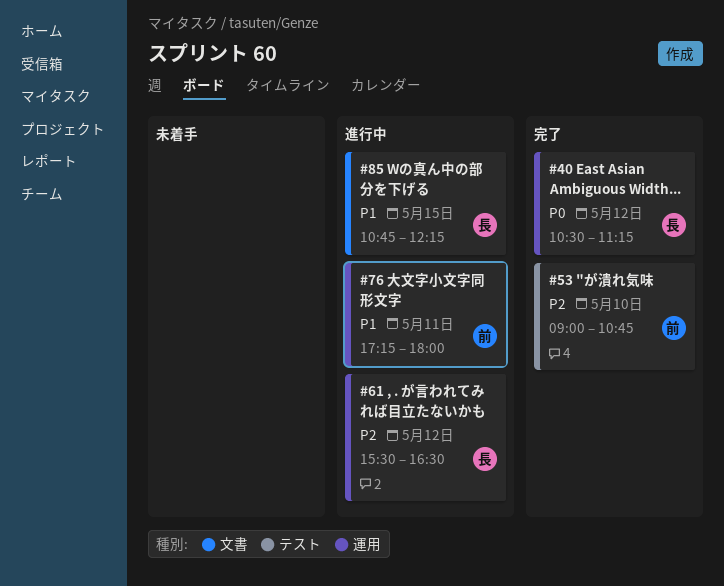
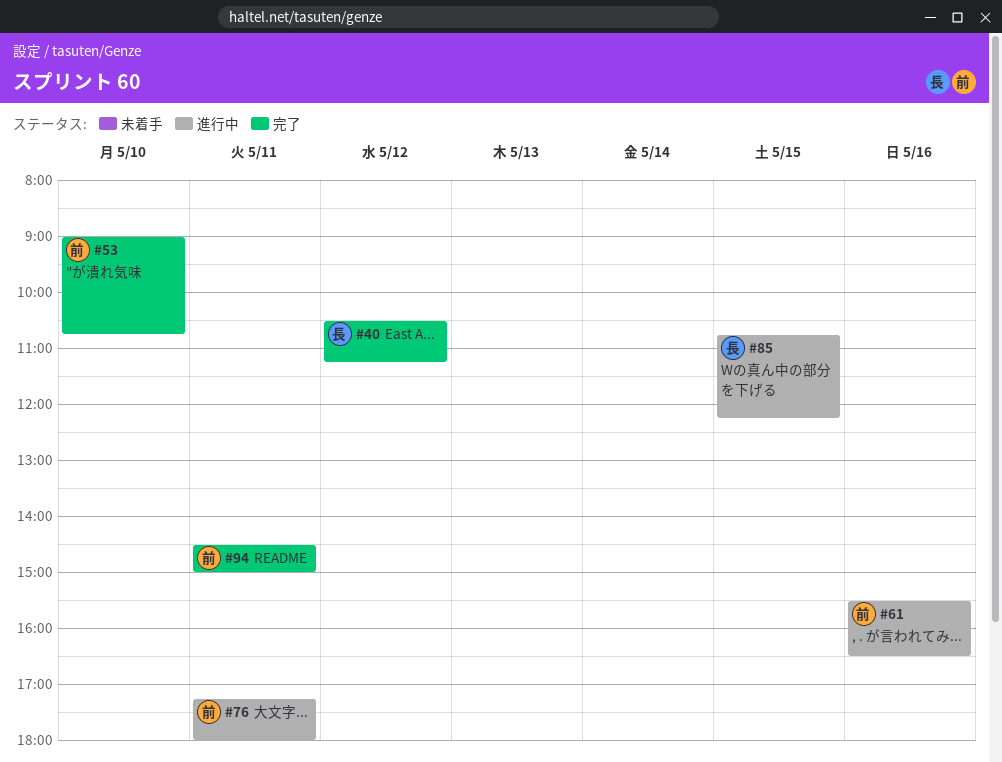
#61, owner: 長 -> 前
#61, day: May 12 -> May 16
#94: none -> present

